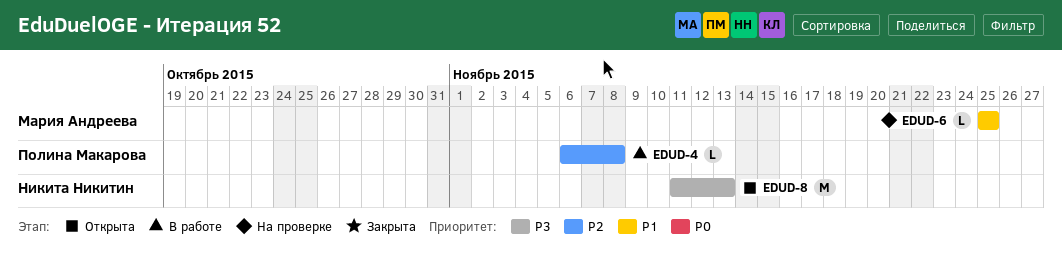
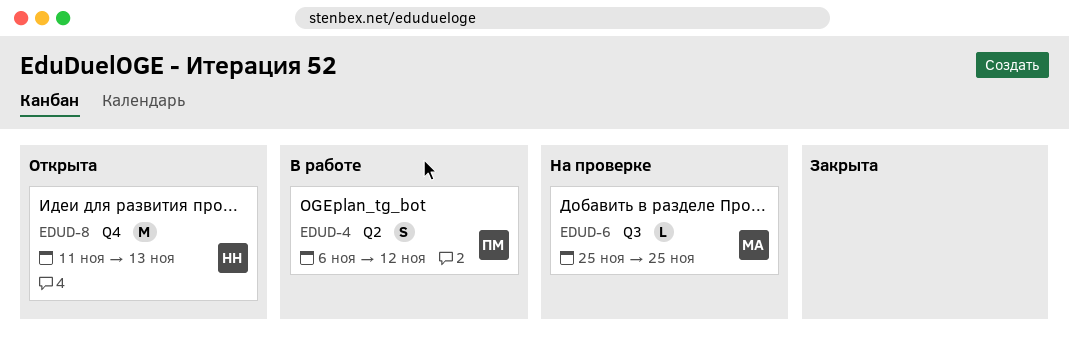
EDUD-4, estimate: L -> S
EDUD-4, due: Nov 8 -> Nov 12

